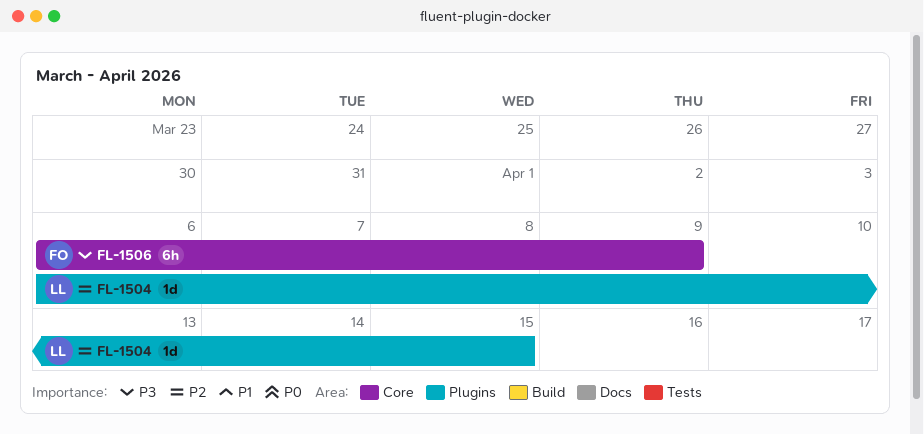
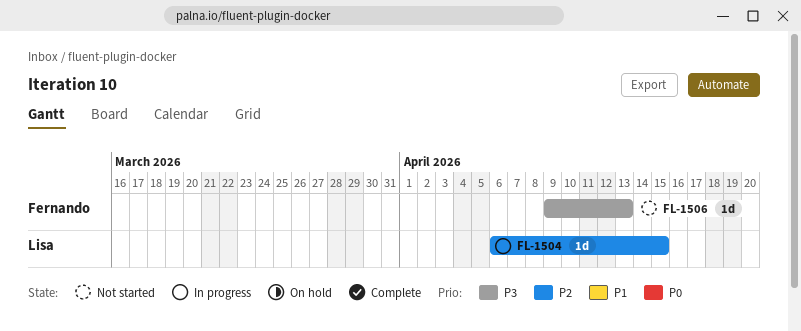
FL-1506, estimate: 6h -> 1d
FL-1506, start: Apr 6 -> Apr 9
FL-1506, due: Apr 9 -> Apr 13

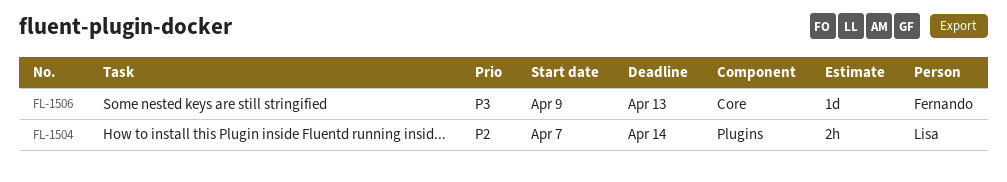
FL-1504, estimate: 1d -> 2h
FL-1504, start: Apr 6 -> Apr 7
FL-1504, due: Apr 15 -> Apr 14

